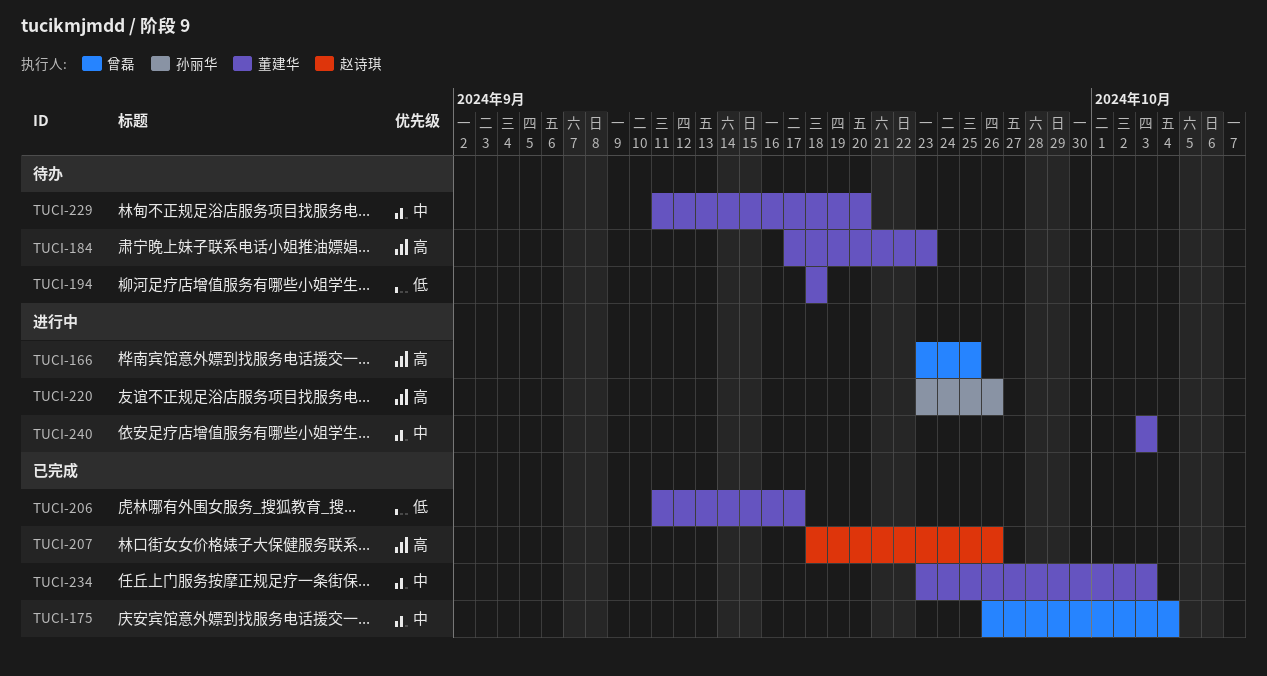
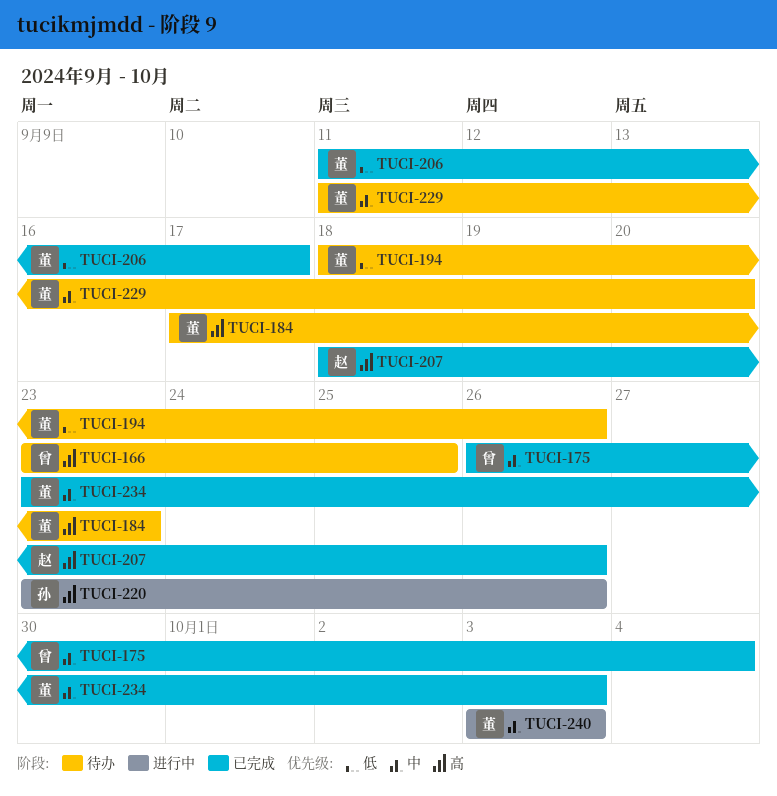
TUCI-166, status: 进行中 -> 待办
TUCI-194, due: Sep 18 -> Sep 26

